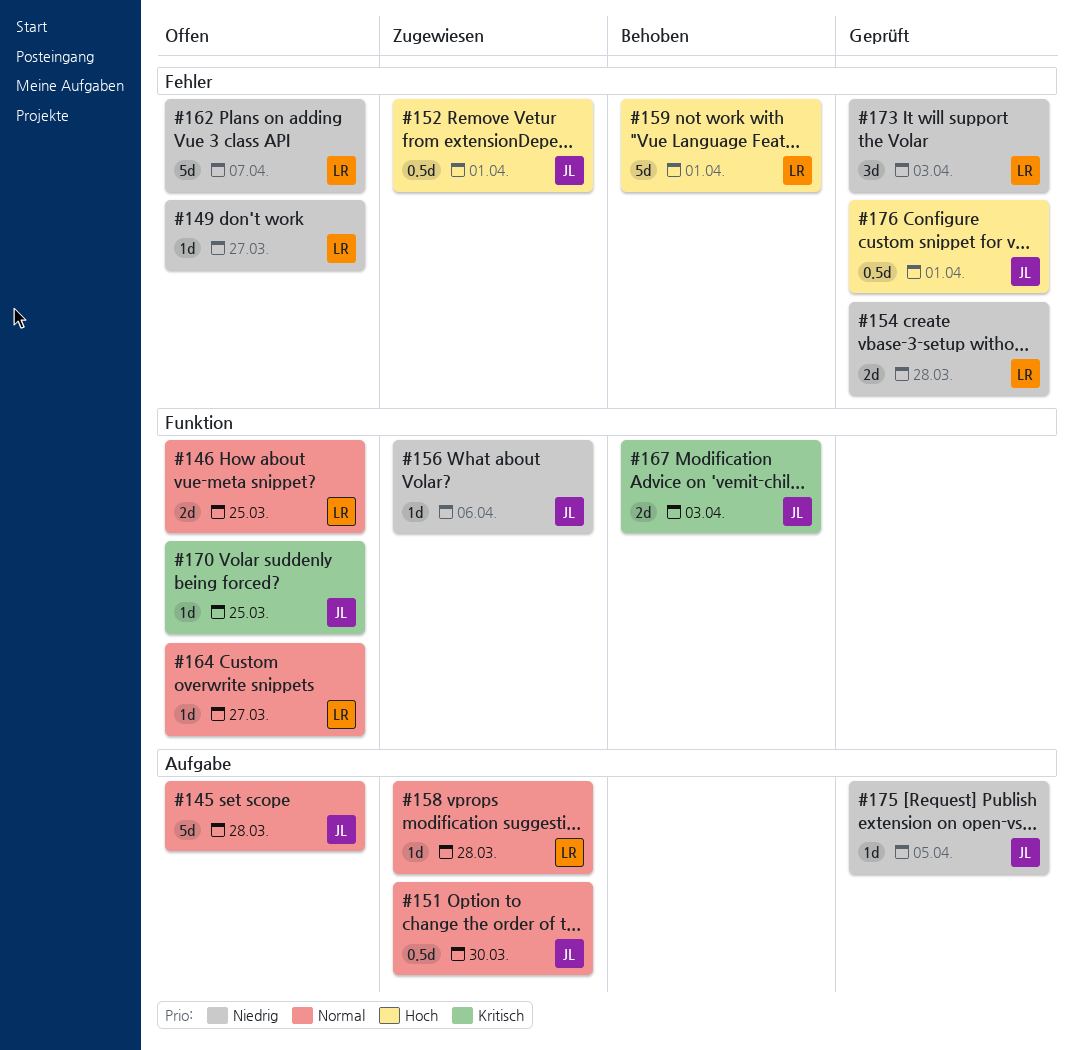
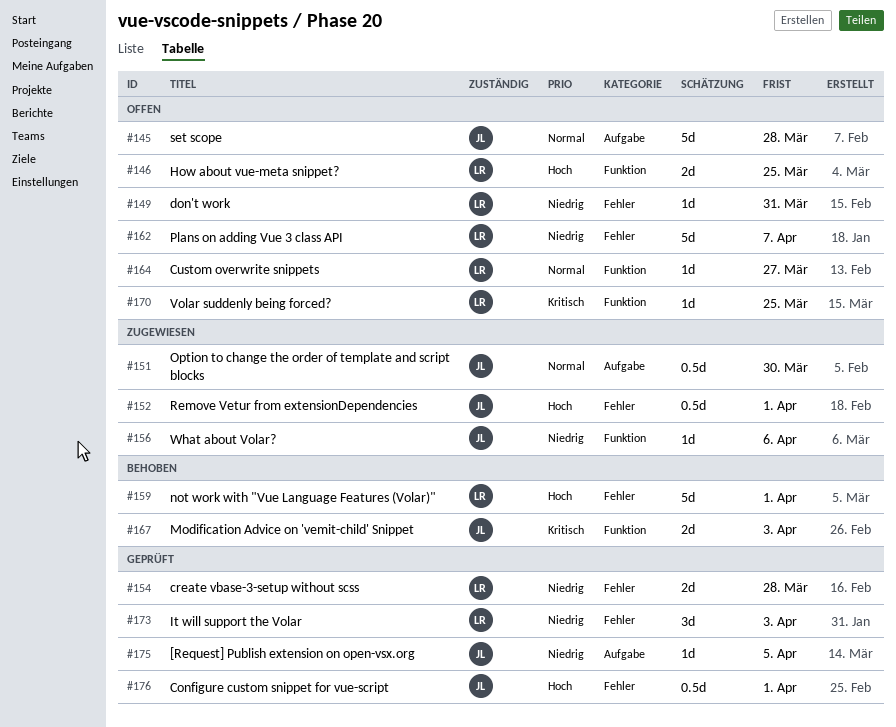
#146, priority: Normal -> Hoch
#149, due: Mar 27 -> Mar 31
#158: present -> none
#170, owner: JL -> LR

